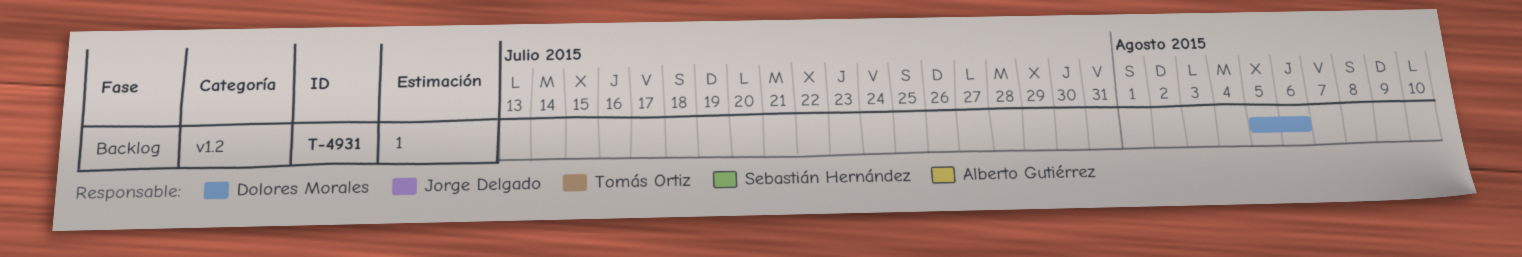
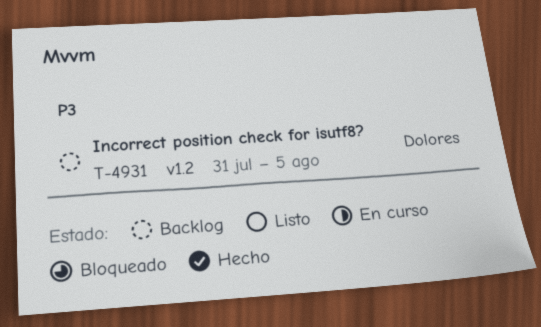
T-4931, start: Aug 5 -> Jul 31
T-4931, due: Aug 6 -> Aug 5

